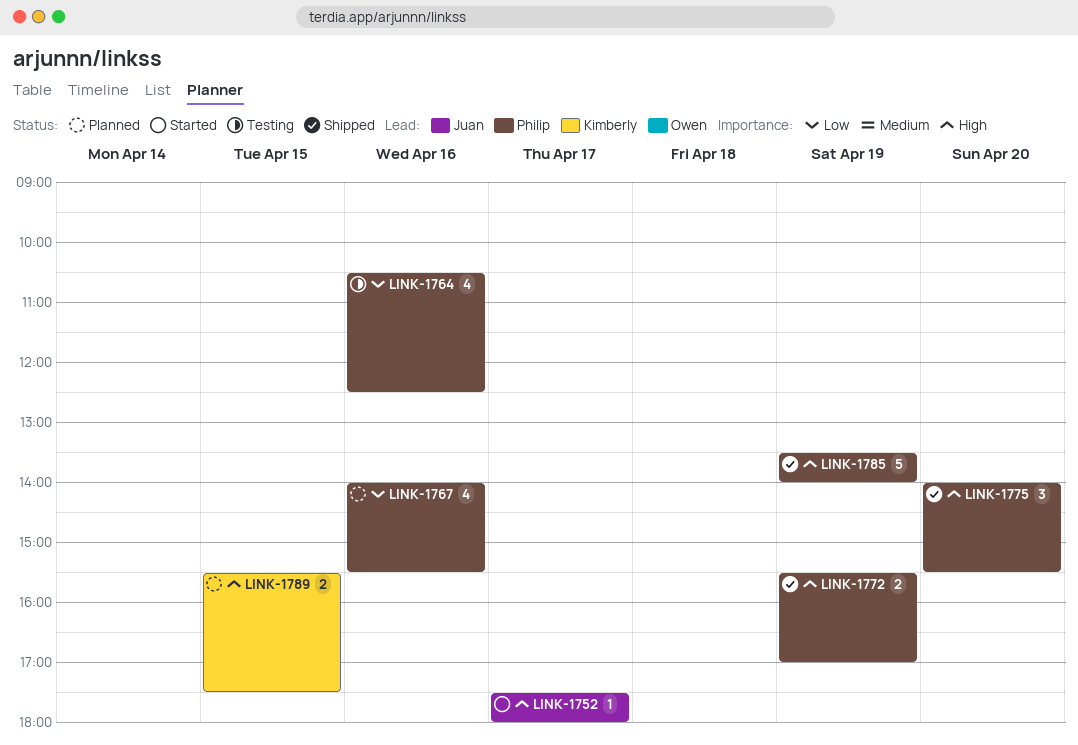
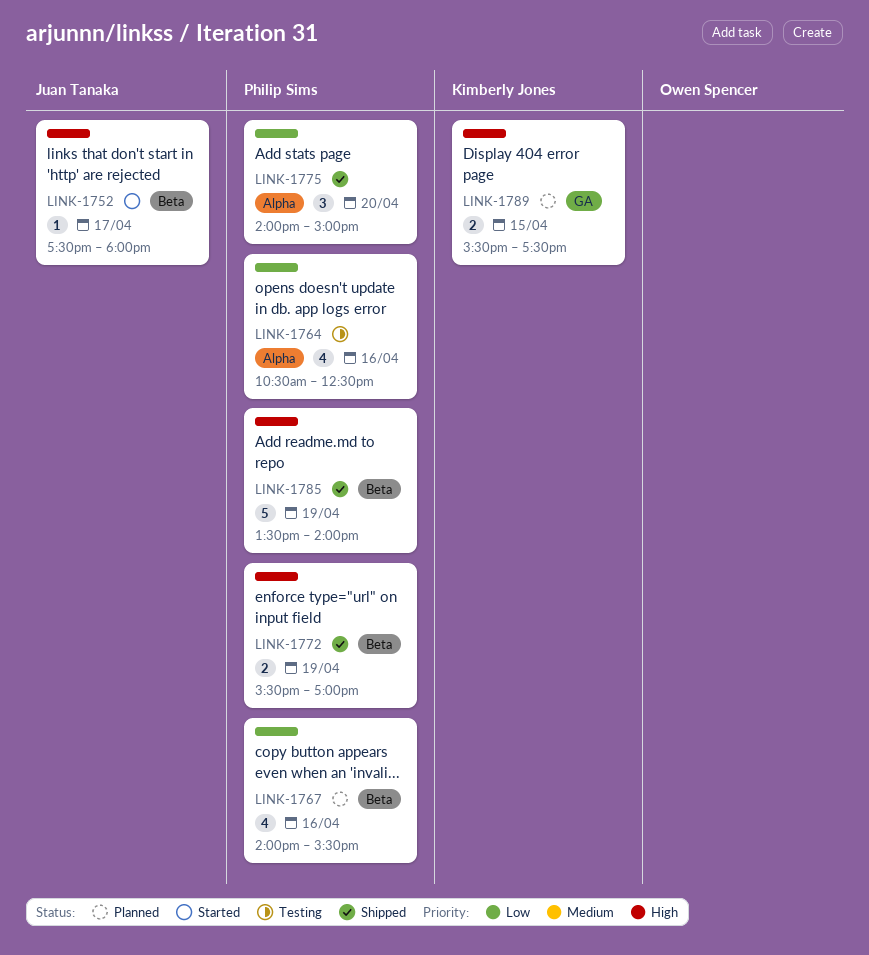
LINK-1775, priority: High -> Low
LINK-1775, ends: 15:30 -> 15:00

